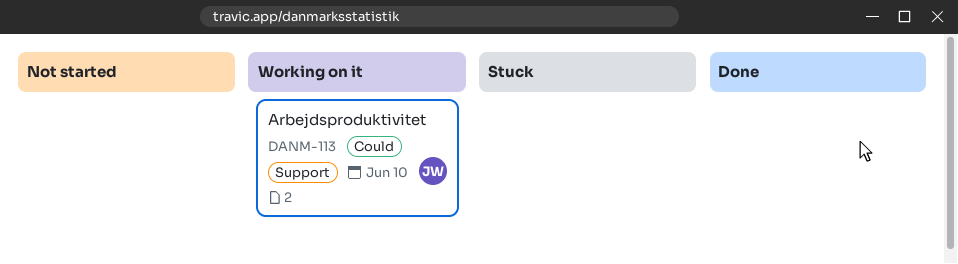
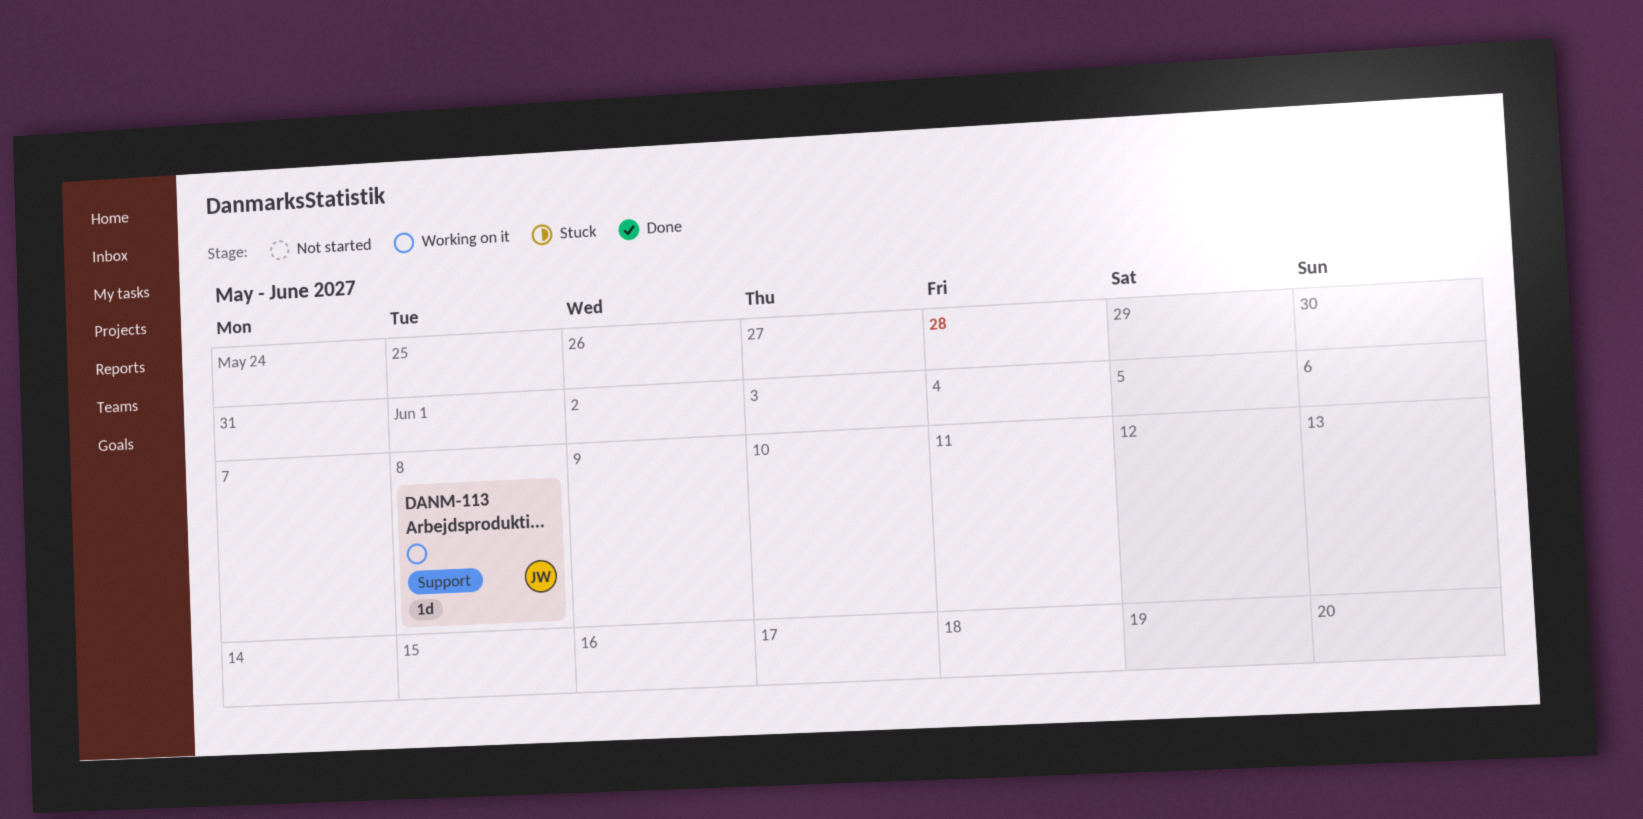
DANM-113, due: Jun 10 -> Jun 8

